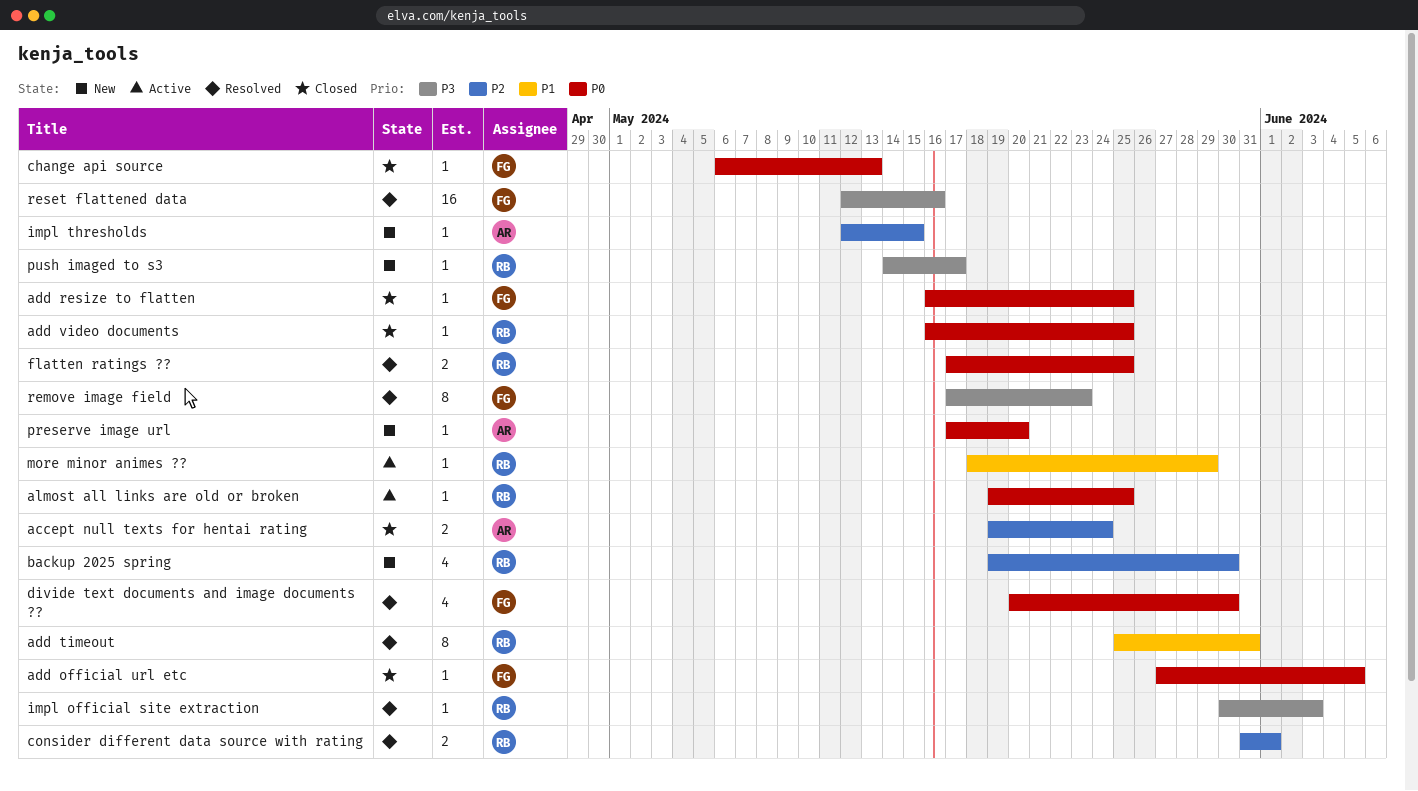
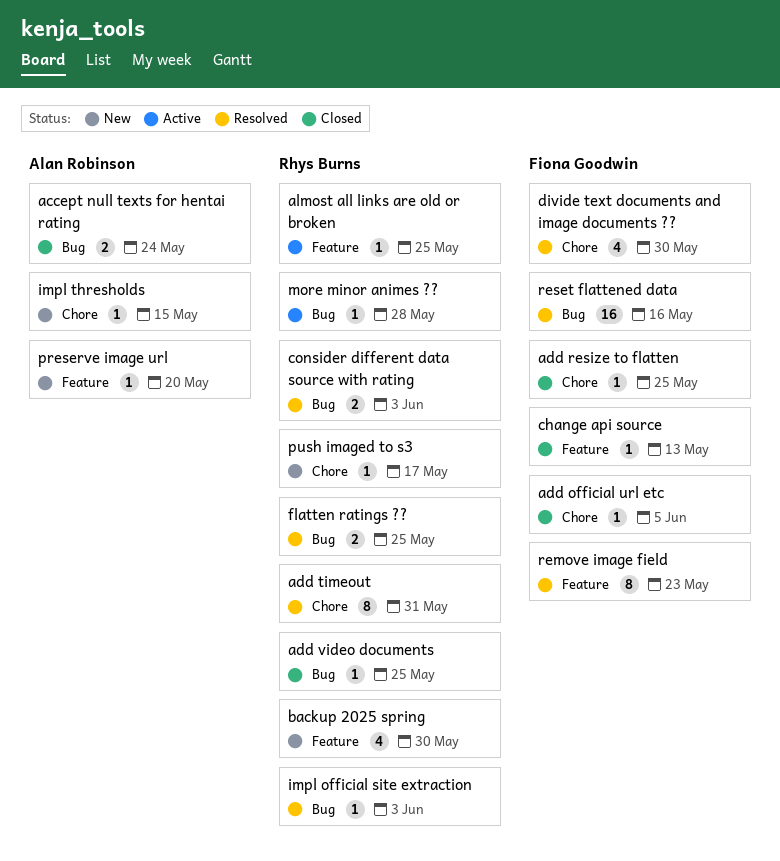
consider different data source with rating, due: Jun 1 -> Jun 3
more minor animes ??, due: May 29 -> May 28

